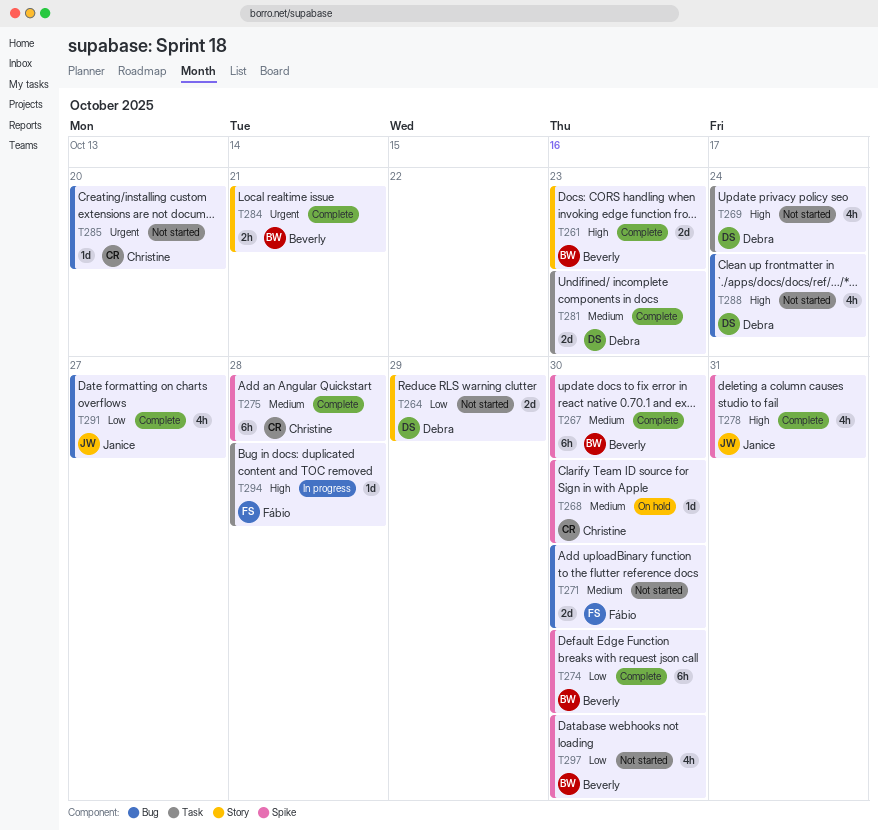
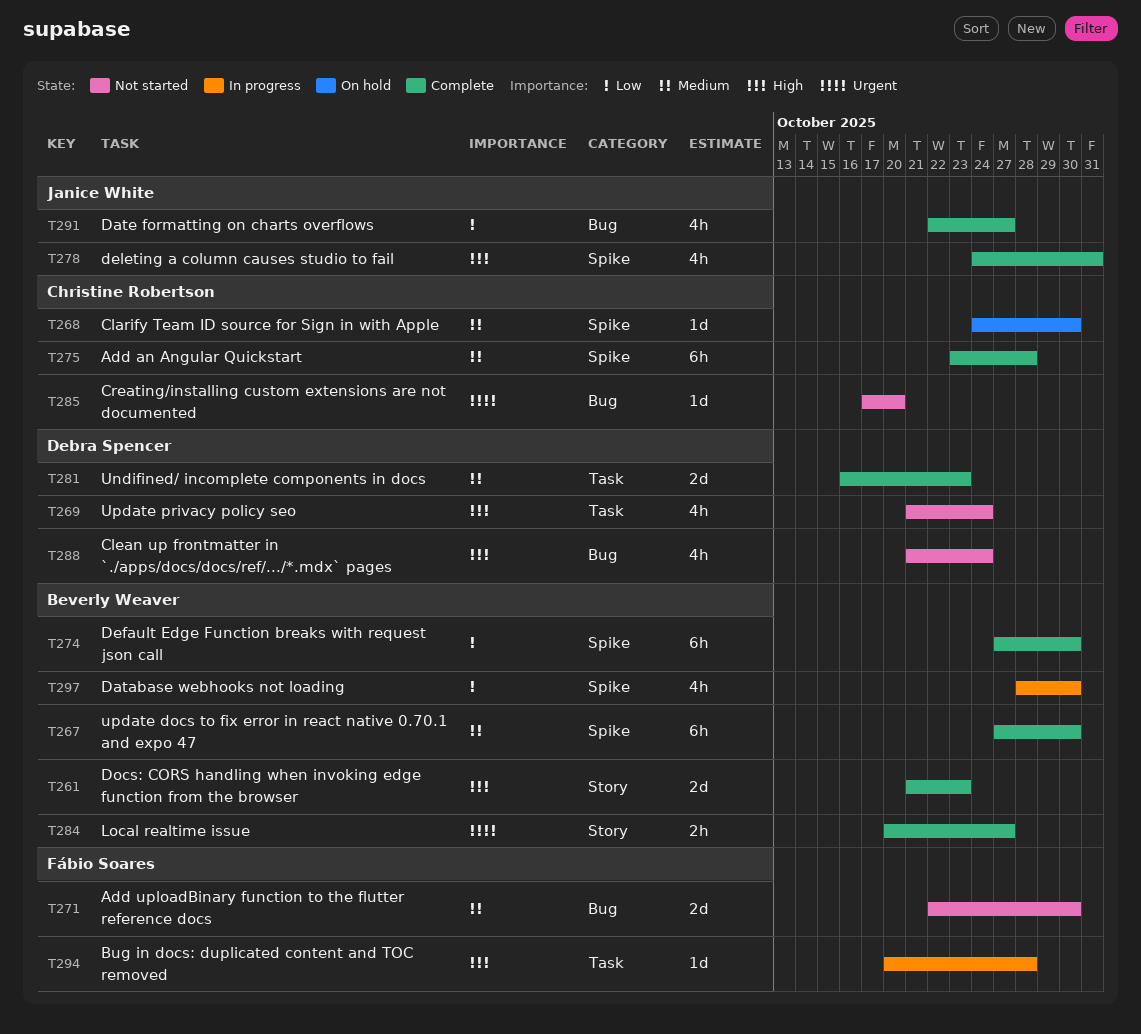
T264: present -> none
T284, due: Oct 21 -> Oct 27
T297, status: Not started -> In progress

